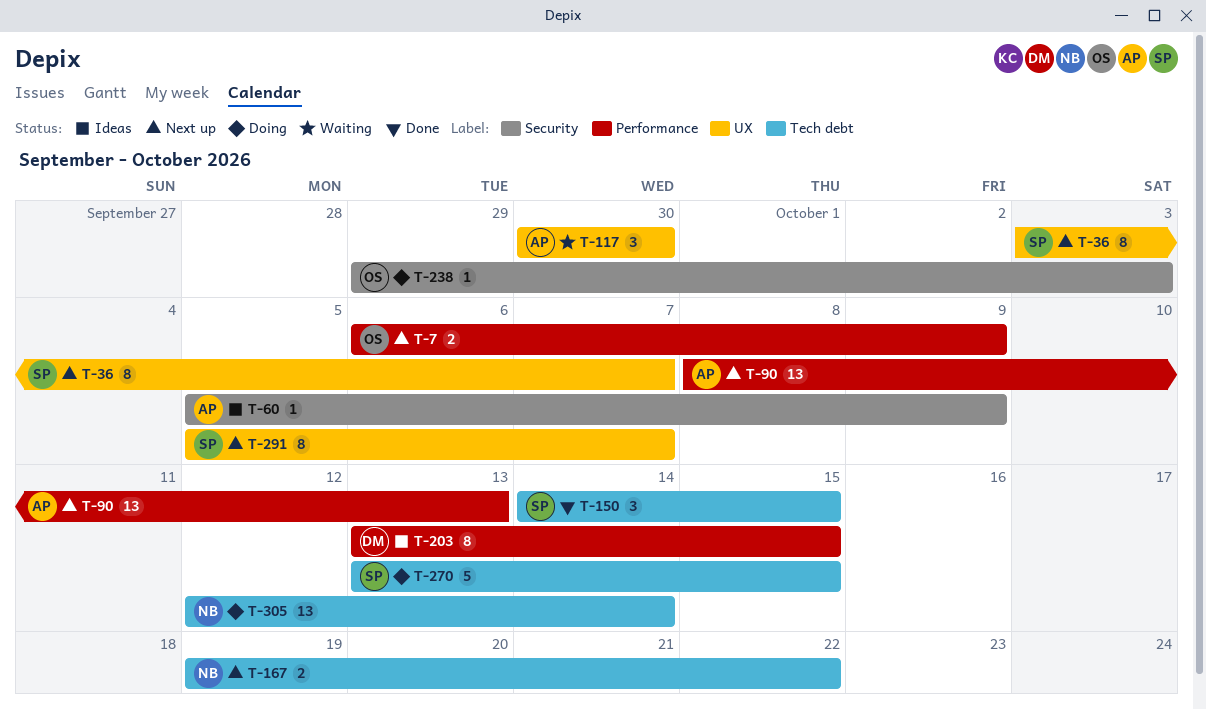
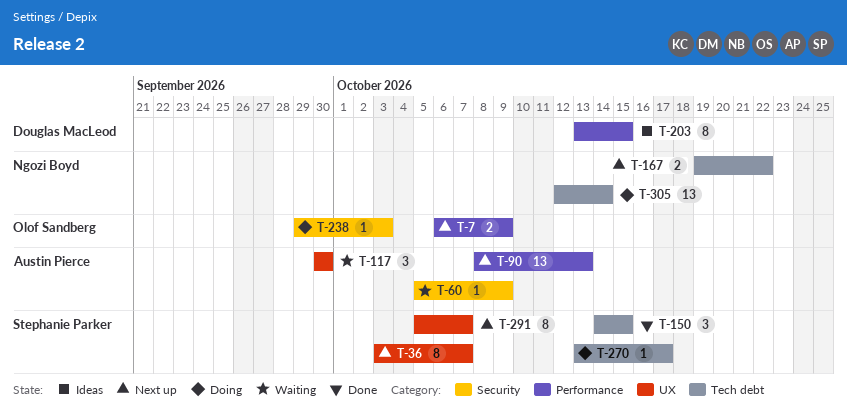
T-60, status: Ideas -> Waiting
T-270, estimate: 5 -> 1
T-270, due: Oct 15 -> Oct 17

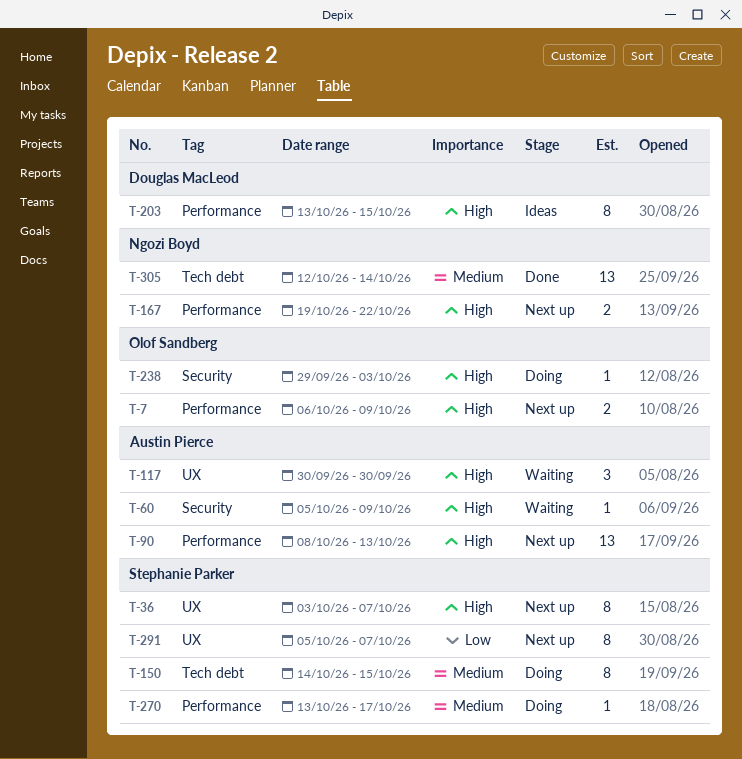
T-150, status: Done -> Doing
T-150, estimate: 3 -> 8
T-167, label: Tech debt -> Performance
T-270, label: Tech debt -> Performance
T-305, status: Doing -> Done

